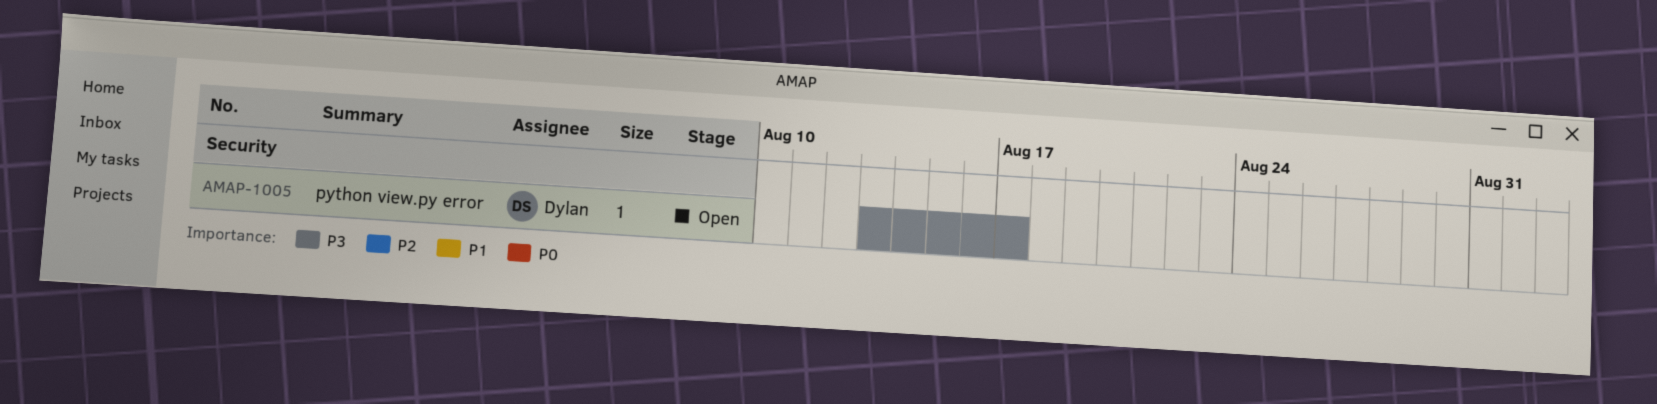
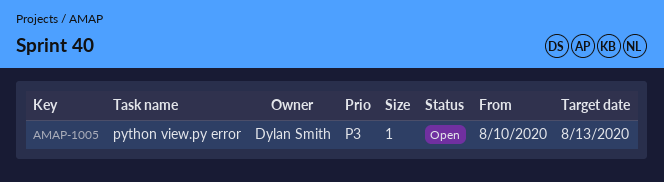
AMAP-1005, start: Aug 13 -> Aug 10
AMAP-1005, due: Aug 17 -> Aug 13

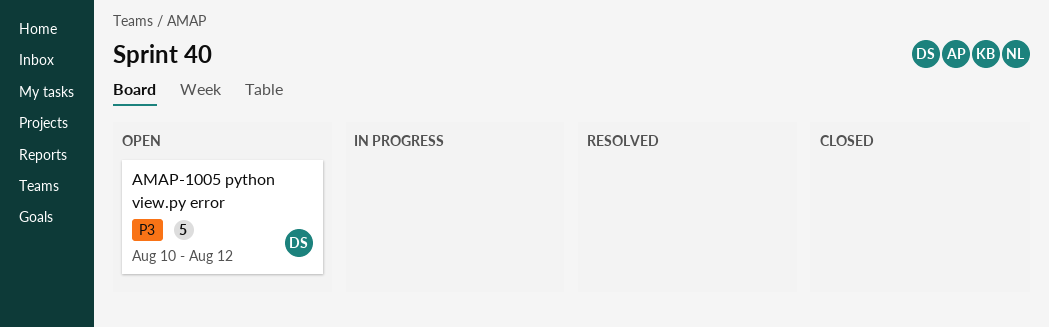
AMAP-1005, estimate: 1 -> 5
AMAP-1005, due: Aug 13 -> Aug 12

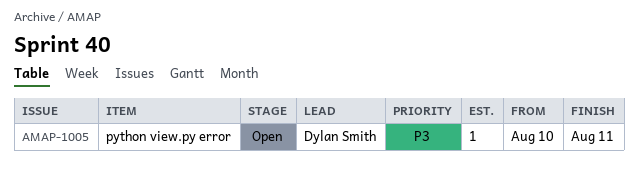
AMAP-1005, estimate: 5 -> 1
AMAP-1005, due: Aug 12 -> Aug 11

